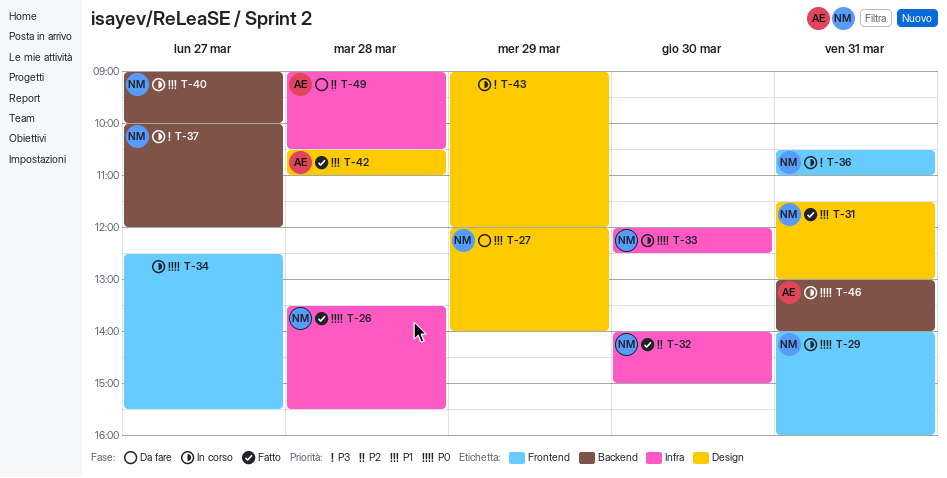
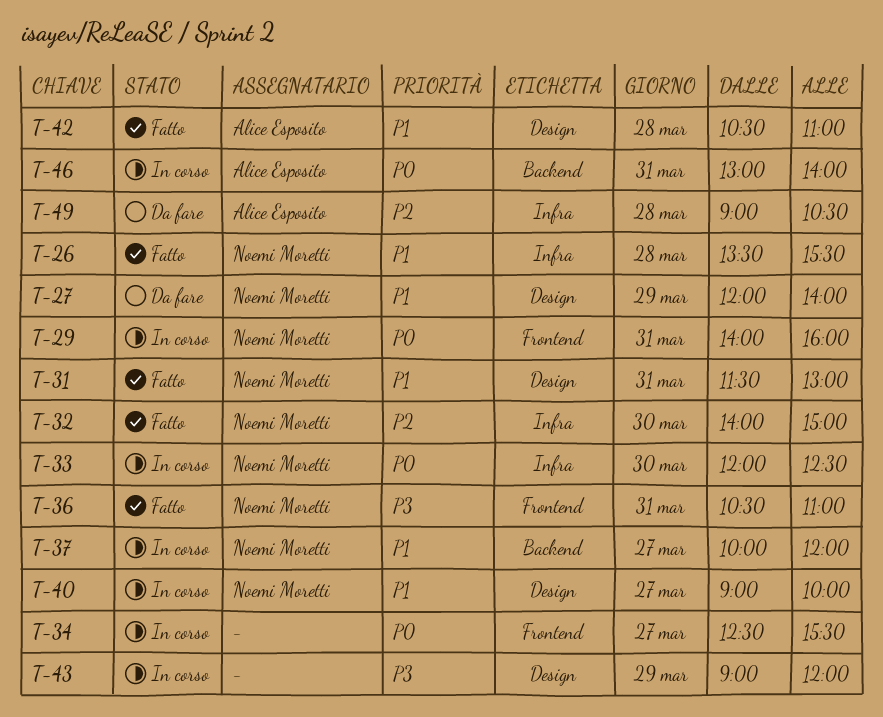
T-26, priority: P0 -> P1
T-36, status: In corso -> Fatto
T-37, priority: P3 -> P1
T-40, label: Backend -> Design

